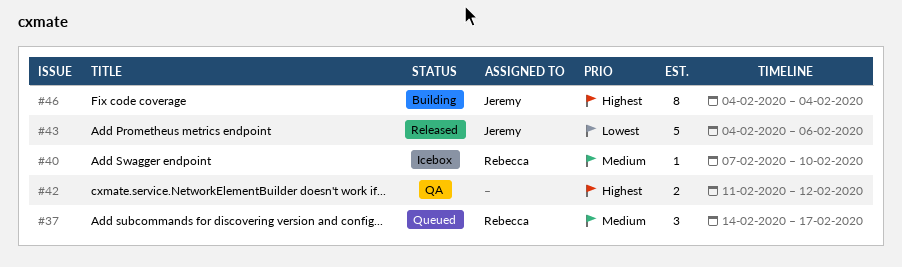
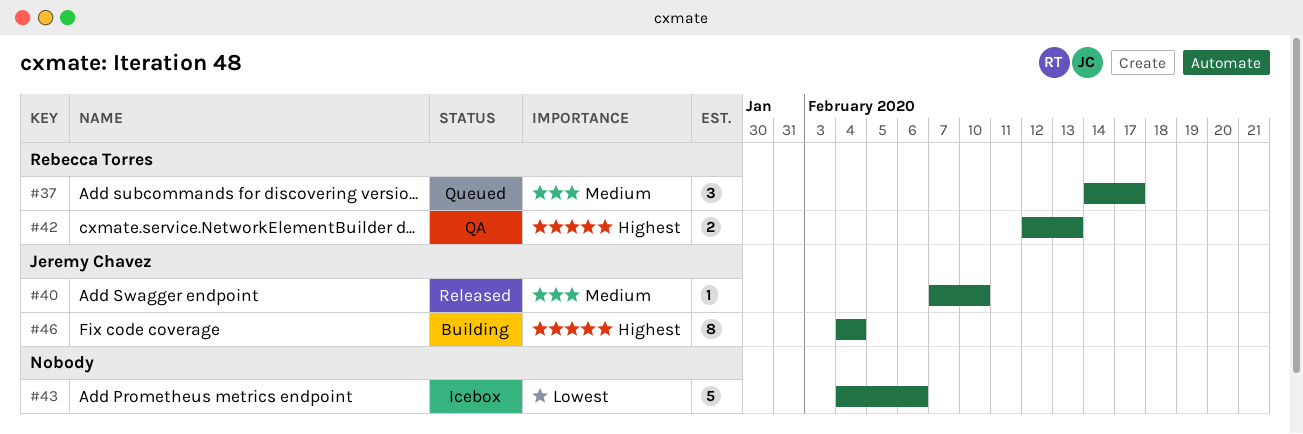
#40, status: Icebox -> Released
#40, owner: Rebecca Torres -> Jeremy Chavez
#42, owner: none -> Rebecca Torres
#42, start: Feb 11 -> Feb 12
#42, due: Feb 12 -> Feb 13
#43, status: Released -> Icebox
#43, owner: Jeremy Chavez -> none

